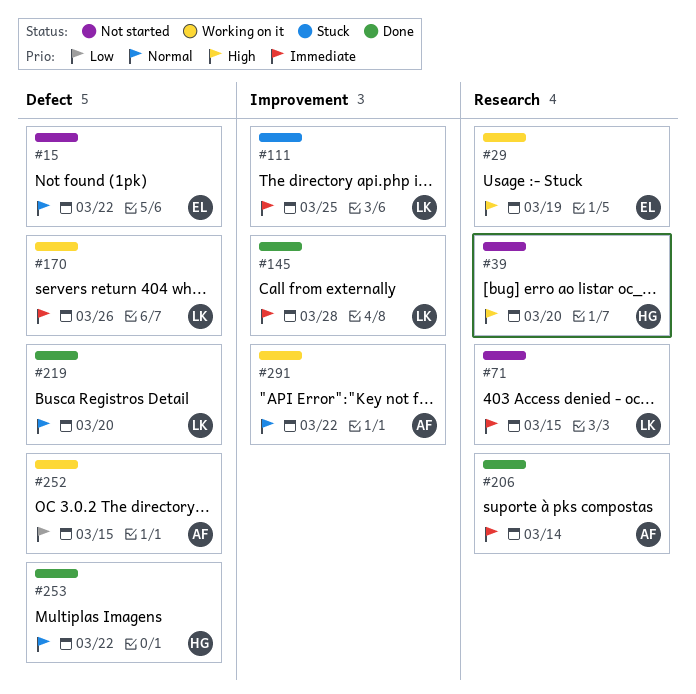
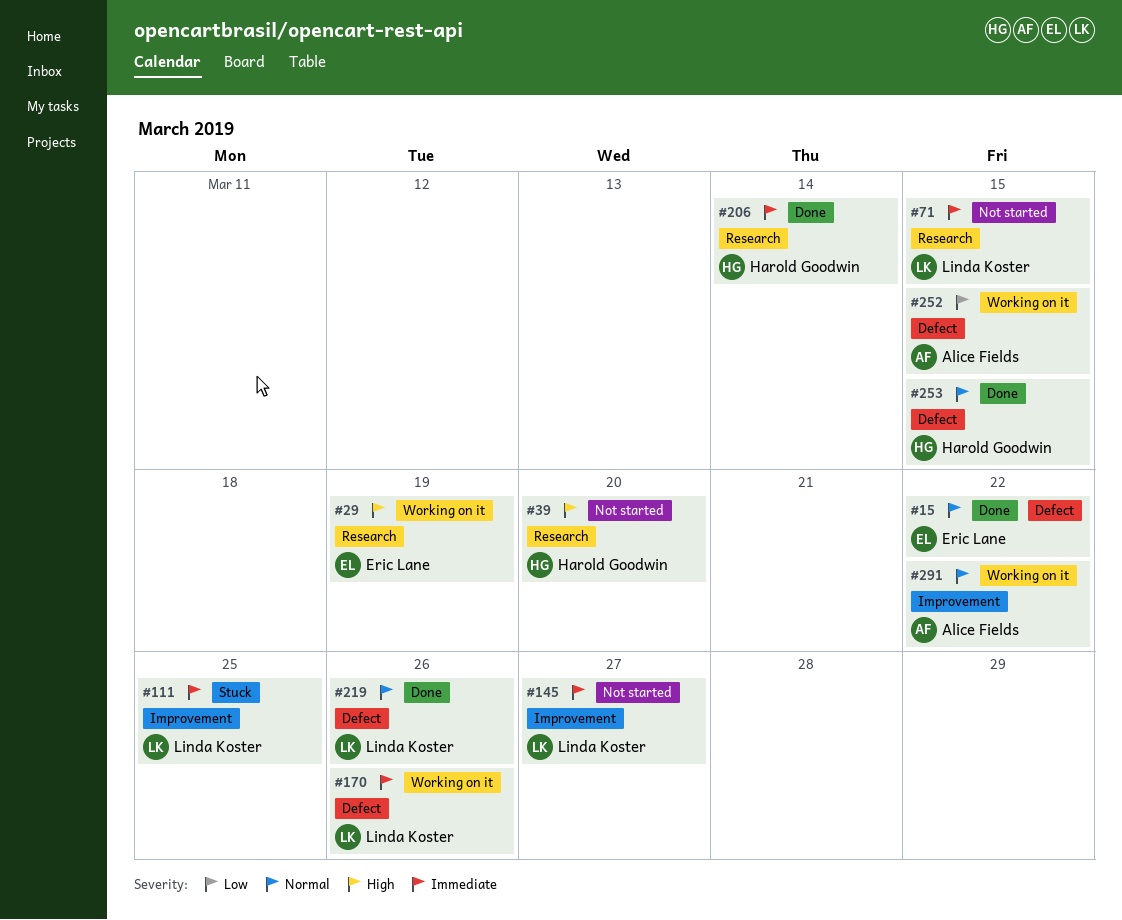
#15, status: Not started -> Done
#145, status: Done -> Not started
#145, due: Mar 28 -> Mar 27
#206, owner: Alice Fields -> Harold Goodwin
#219, due: Mar 20 -> Mar 26
#253, due: Mar 22 -> Mar 15

